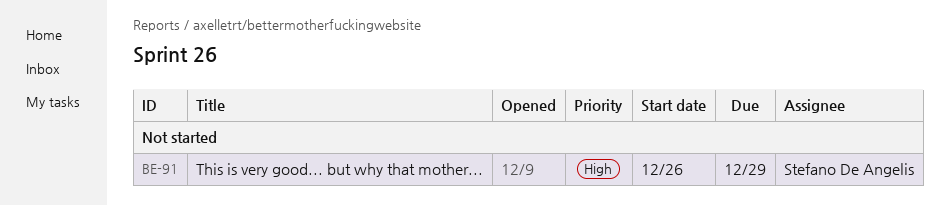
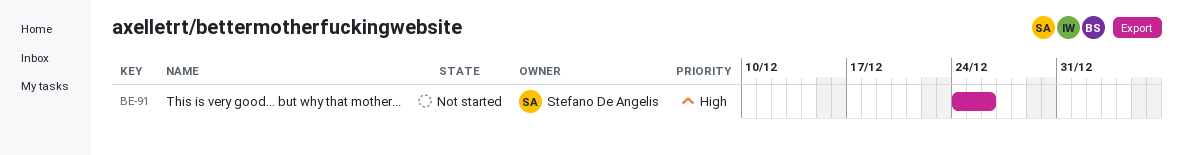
BE-91, start: Dec 26 -> Dec 24
BE-91, due: Dec 29 -> Dec 26

